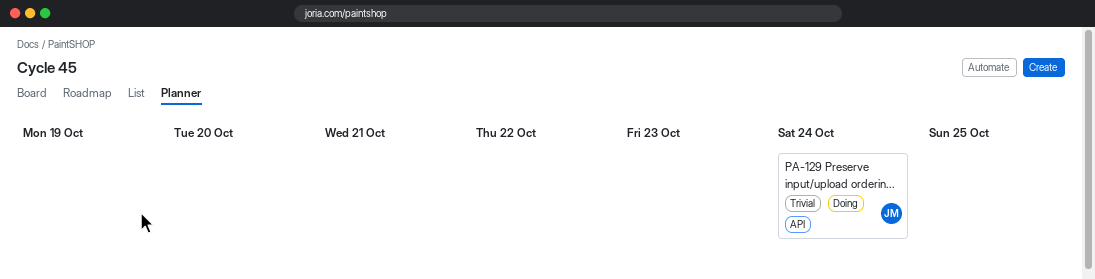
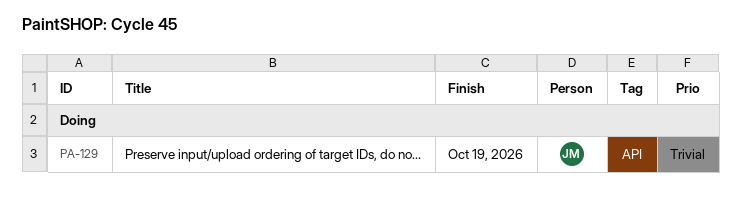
PA-129, due: Oct 24 -> Oct 19

